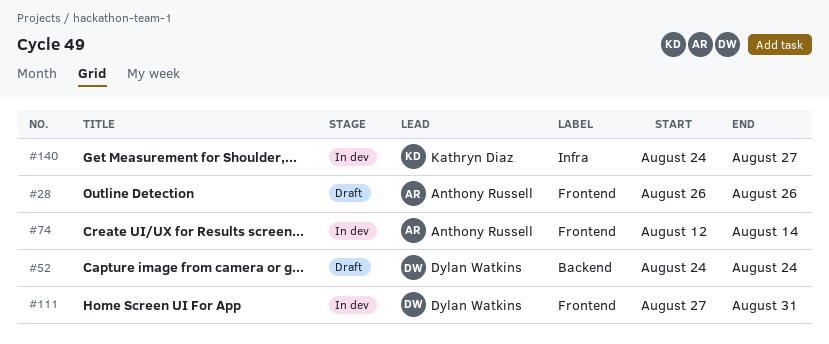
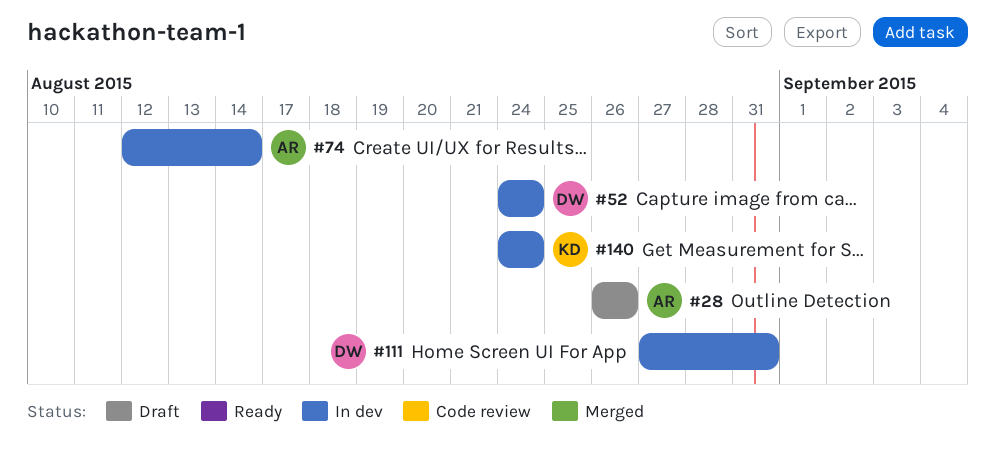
#52, status: Draft -> In dev
#140, due: Aug 27 -> Aug 24

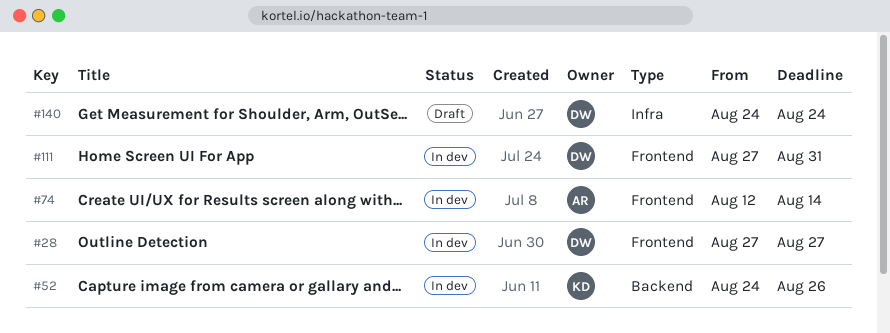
#28, status: Draft -> In dev
#28, owner: AR -> DW
#28, start: Aug 26 -> Aug 27
#28, due: Aug 26 -> Aug 27
#52, owner: DW -> KD
#52, due: Aug 24 -> Aug 26
#140, status: In dev -> Draft
#140, owner: KD -> DW

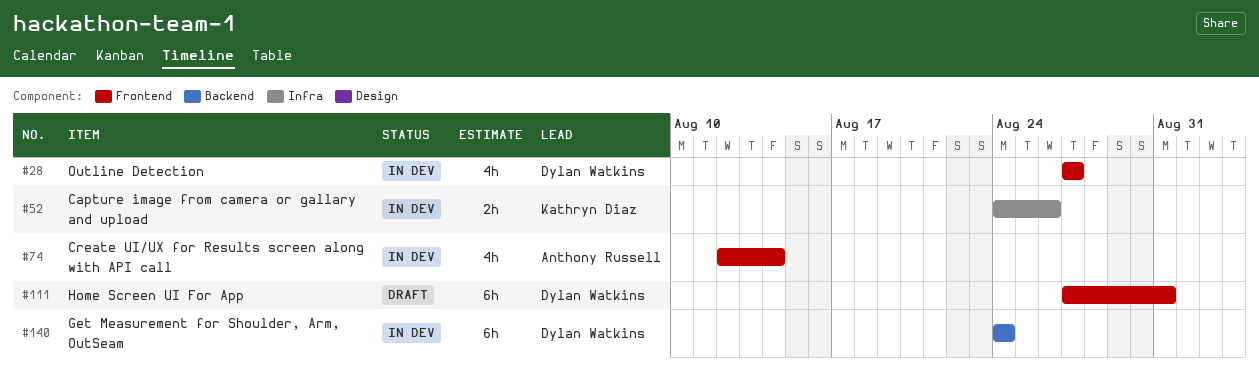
#52, label: Backend -> Infra
#111, status: In dev -> Draft
#140, status: Draft -> In dev
#140, label: Infra -> Backend

